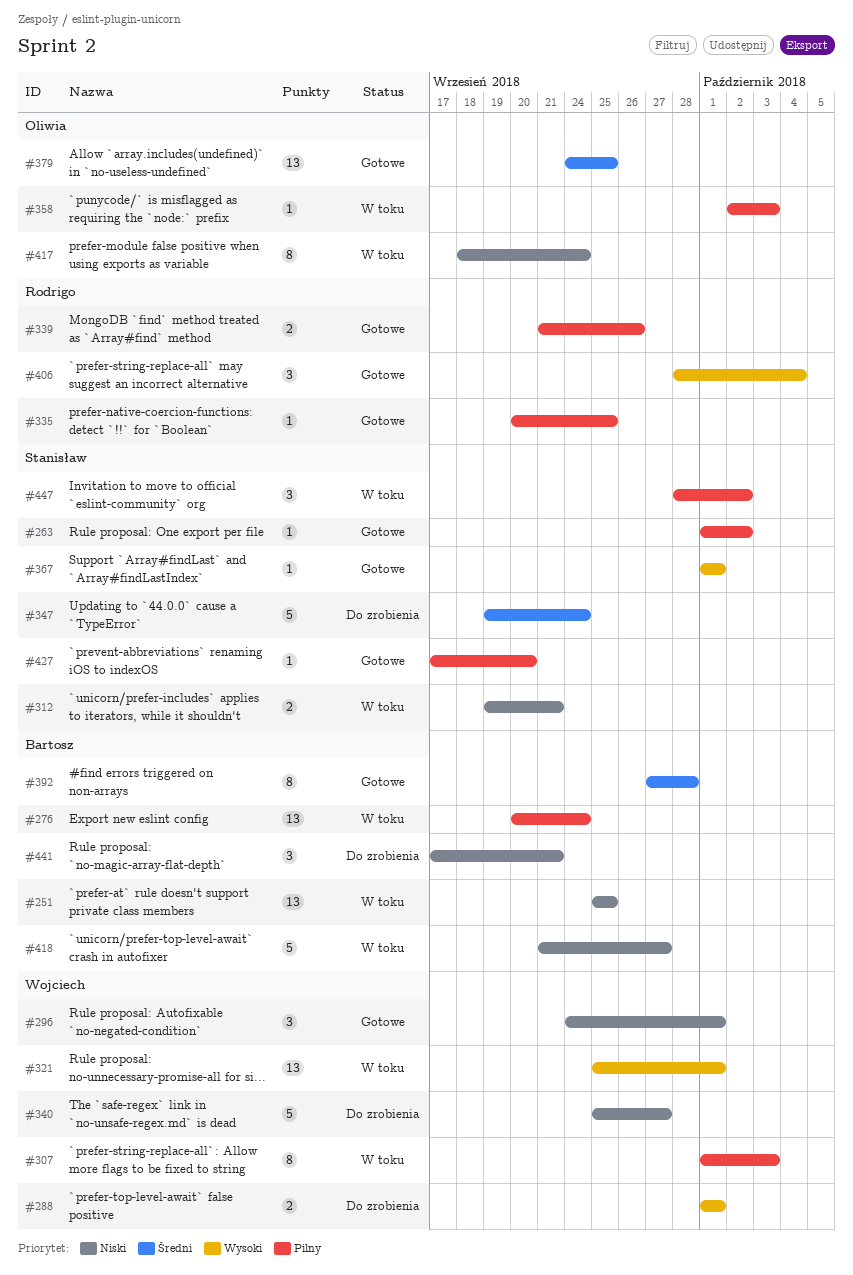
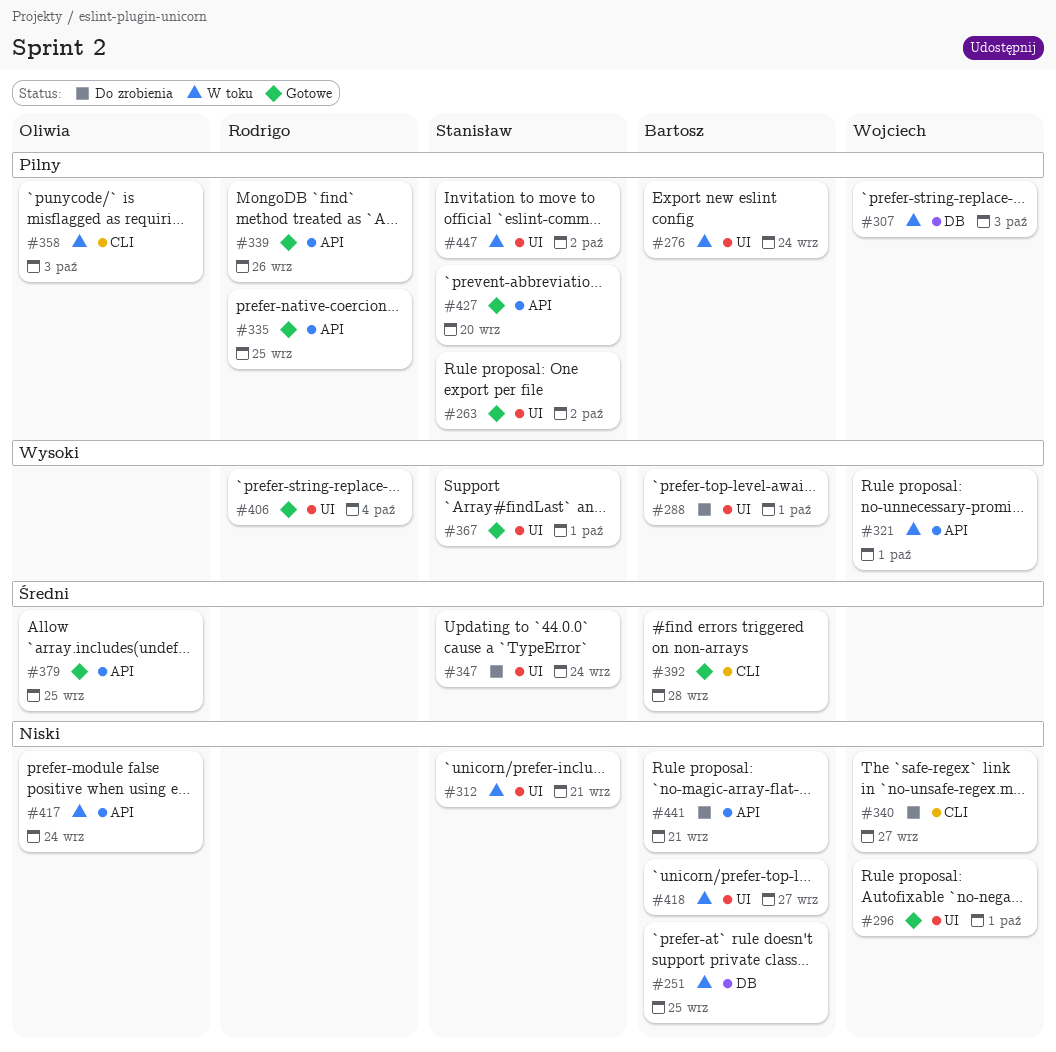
#288, owner: Wojciech -> Bartosz

